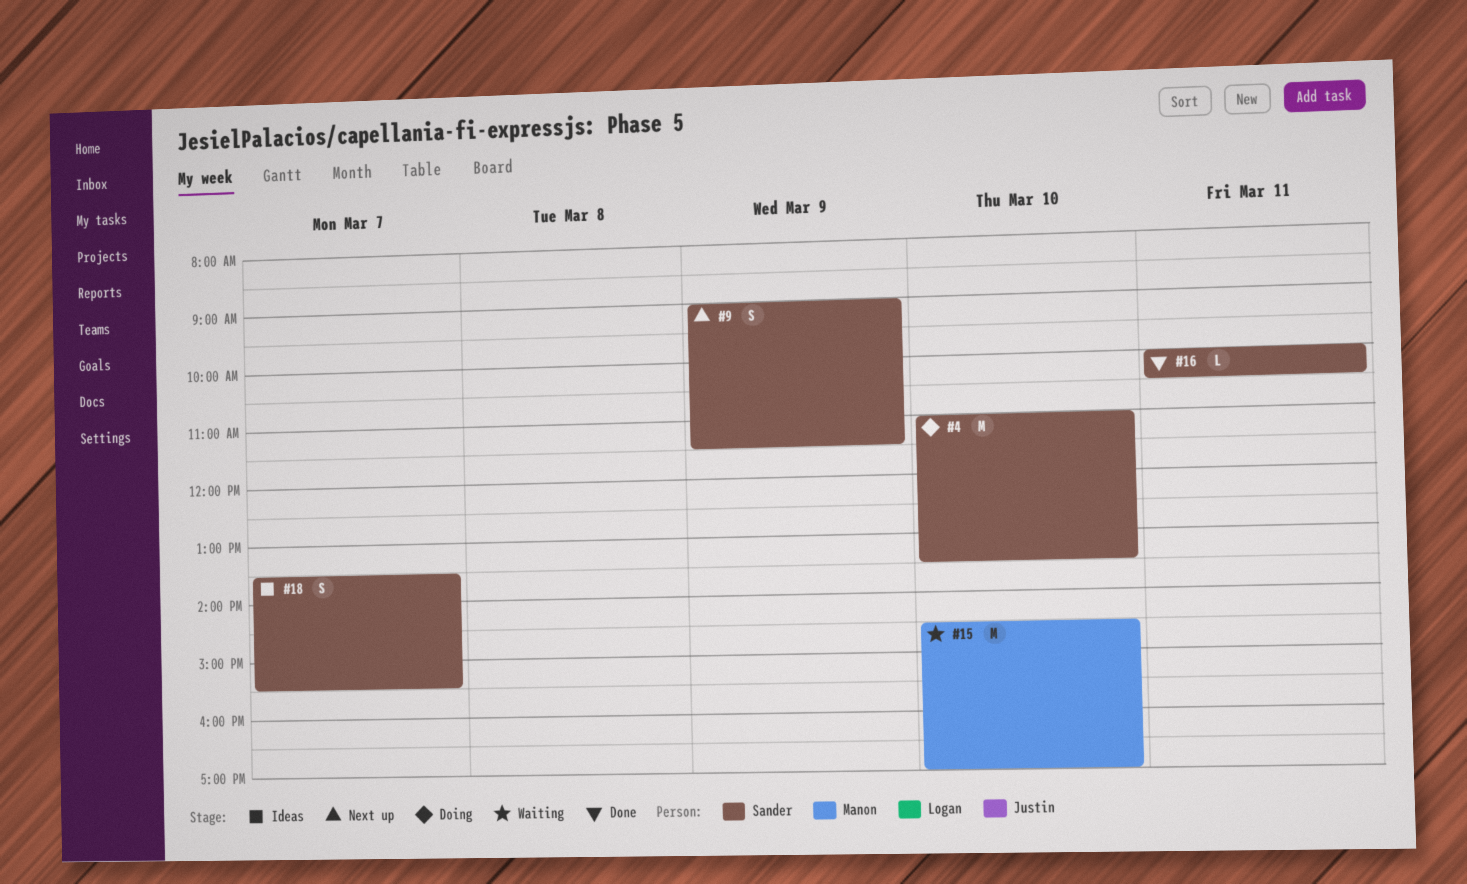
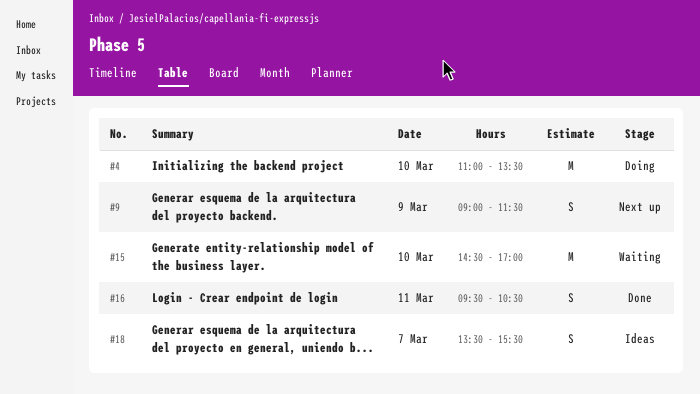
#16, estimate: L -> S
#16, begins: 10:00 -> 09:30

